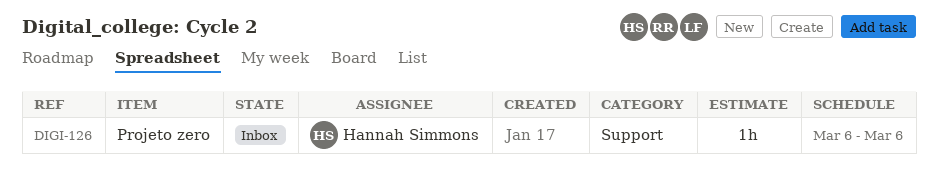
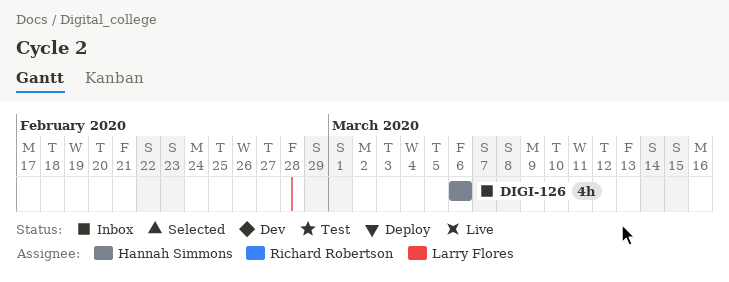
DIGI-126, estimate: 1h -> 4h

